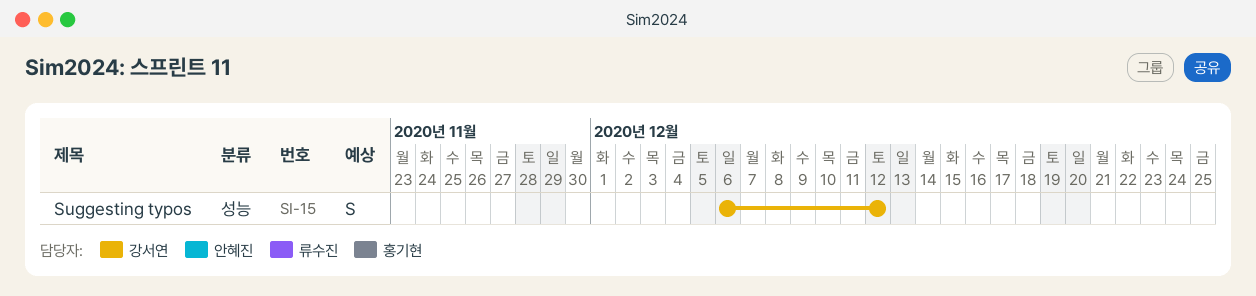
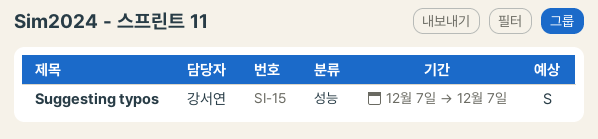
SI-15, start: Dec 6 -> Dec 7
SI-15, due: Dec 12 -> Dec 7

